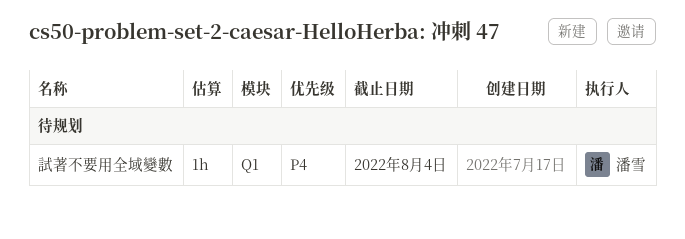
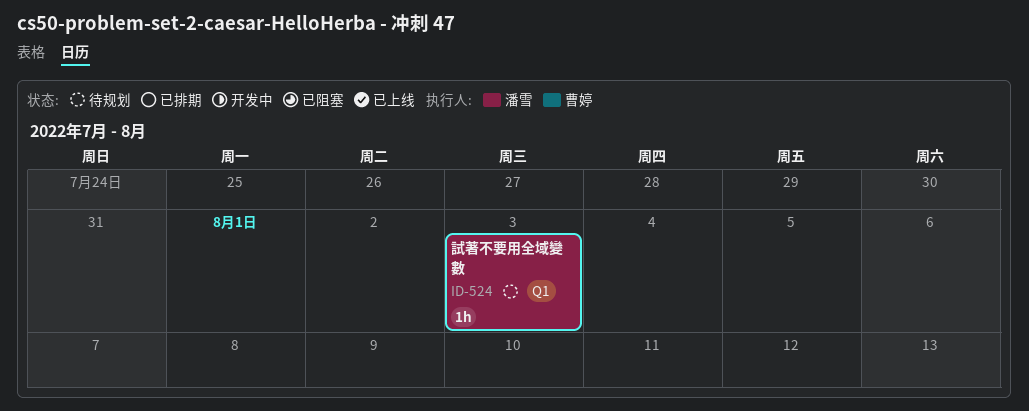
試著不要用全域變數, due: Aug 4 -> Aug 3

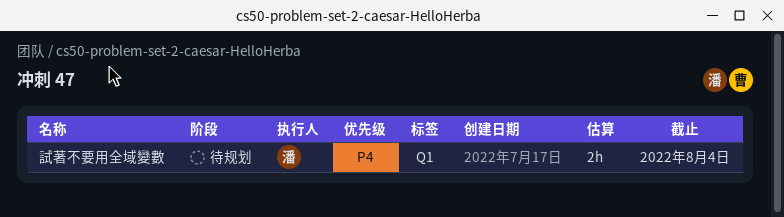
試著不要用全域變數, estimate: 1h -> 2h
試著不要用全域變數, due: Aug 3 -> Aug 4

